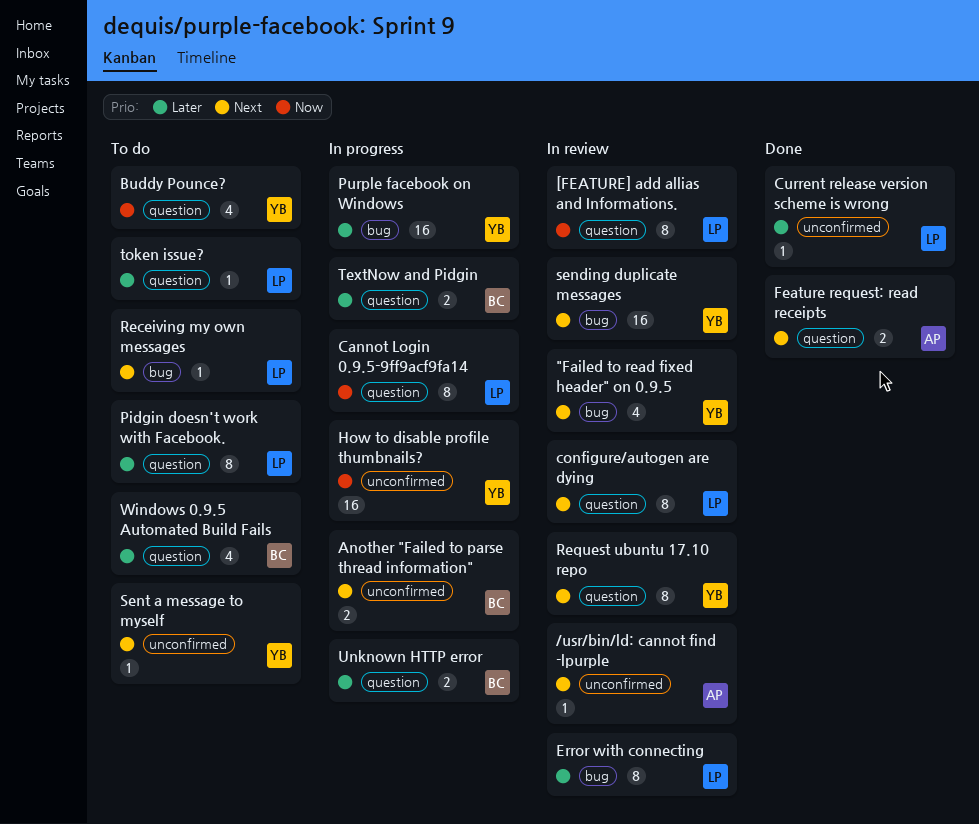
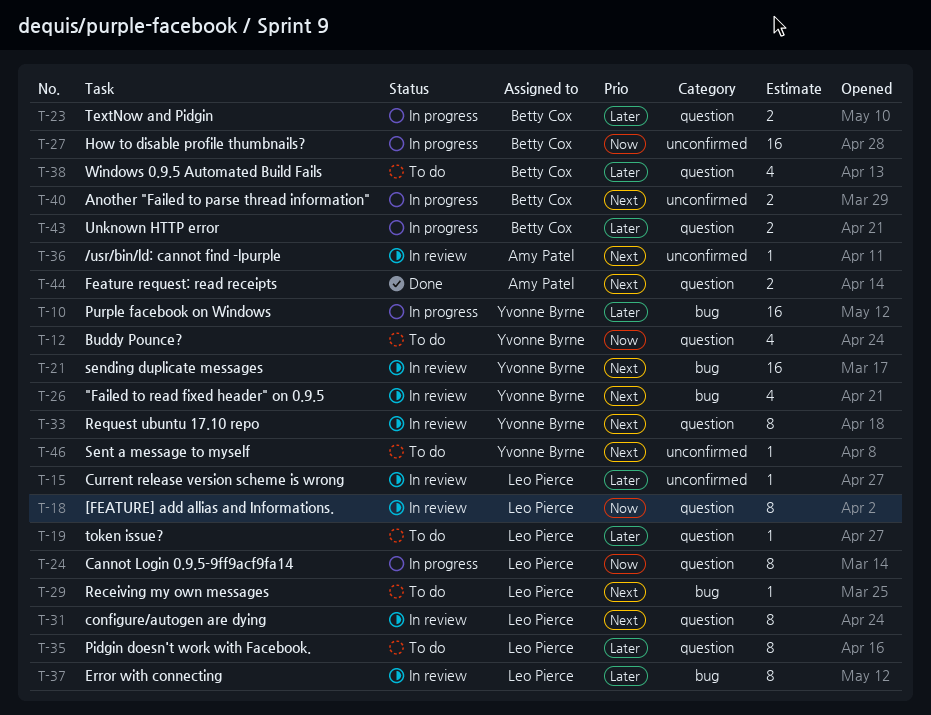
Current release version scheme is wrong, status: Done -> In review
How to disable profile thumbnails?, owner: Yvonne Byrne -> Betty Cox

